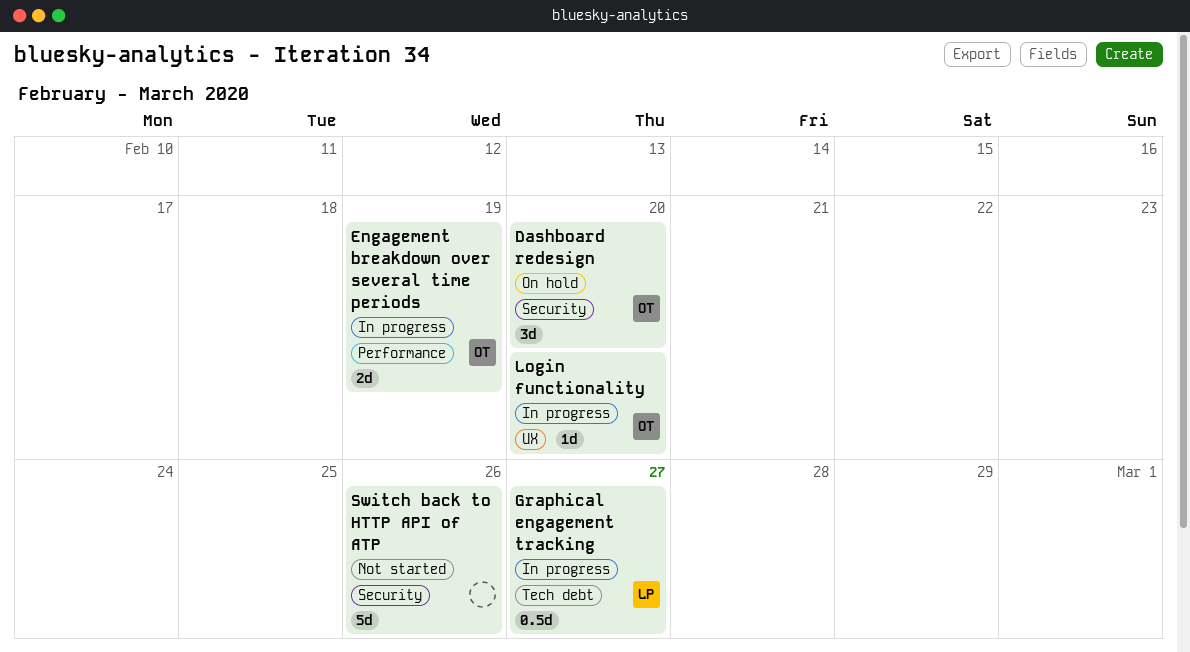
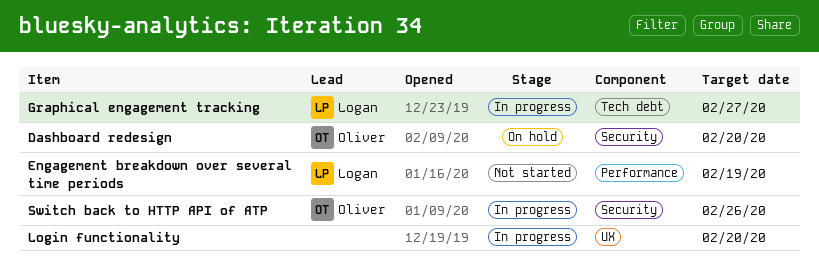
Engagement breakdown over several time periods, status: In progress -> Not started
Engagement breakdown over several time periods, owner: Oliver -> Logan
Login functionality, owner: Oliver -> none
Switch back to HTTP API of ATP, status: Not started -> In progress
Switch back to HTTP API of ATP, owner: none -> Oliver

